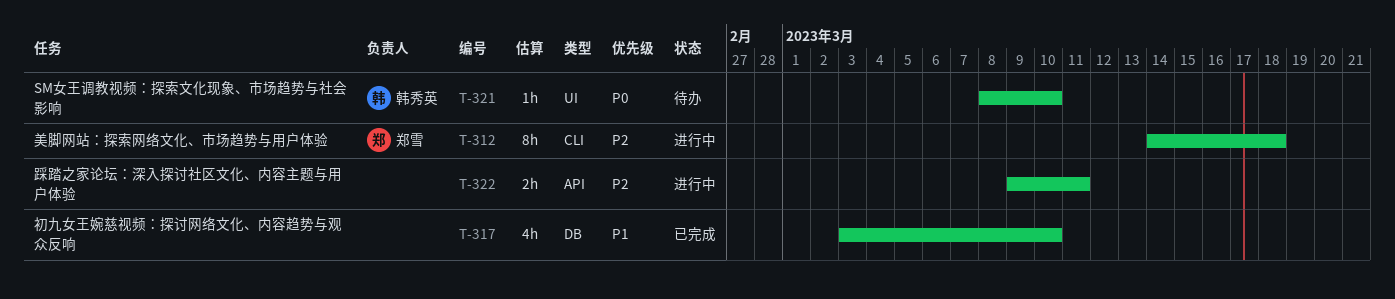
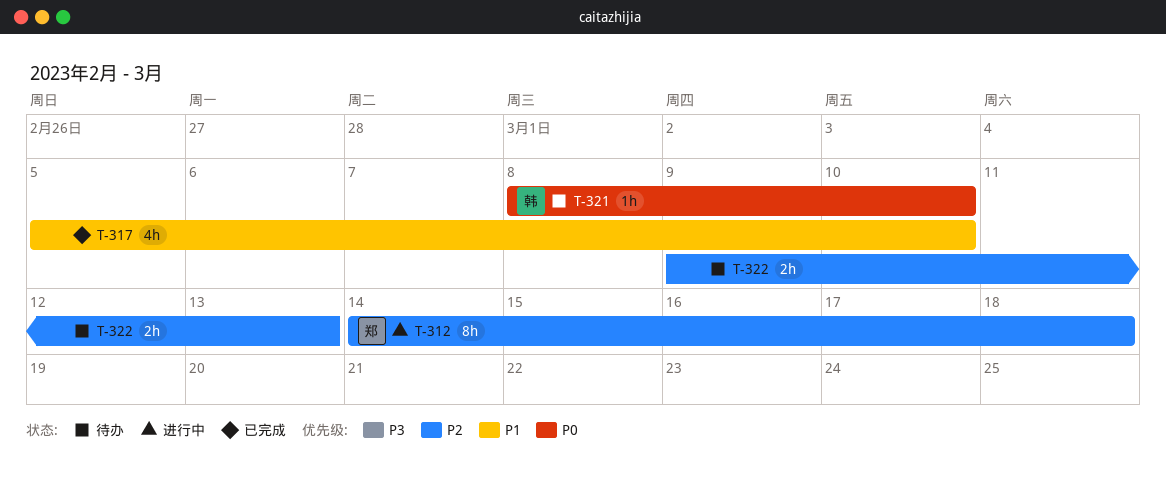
T-317, start: Mar 3 -> Mar 5
T-322, status: 进行中 -> 待办
T-322, due: Mar 11 -> Mar 13

